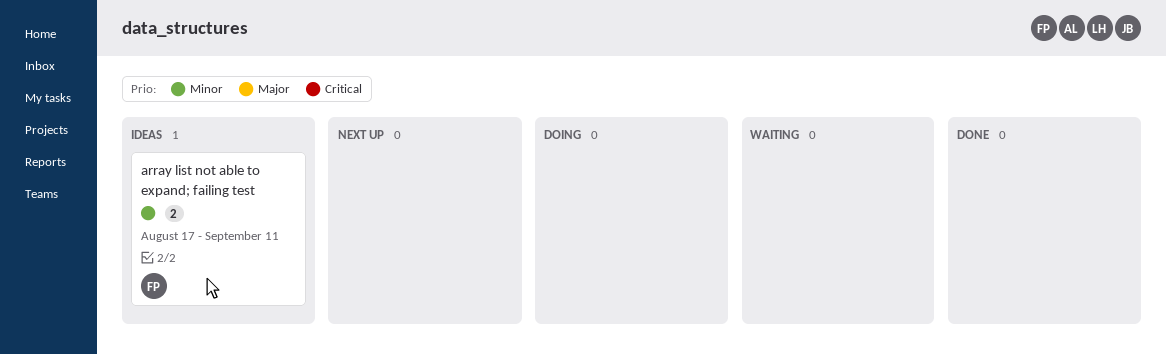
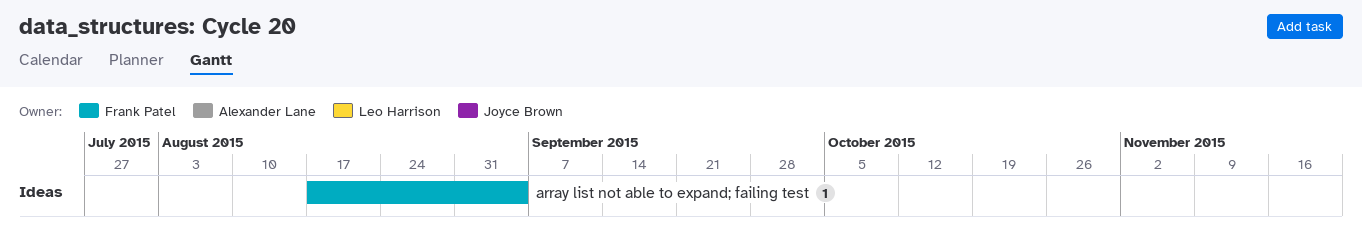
array list not able to expand; failing test, estimate: 2 -> 1
array list not able to expand; failing test, due: Sep 11 -> Sep 4

